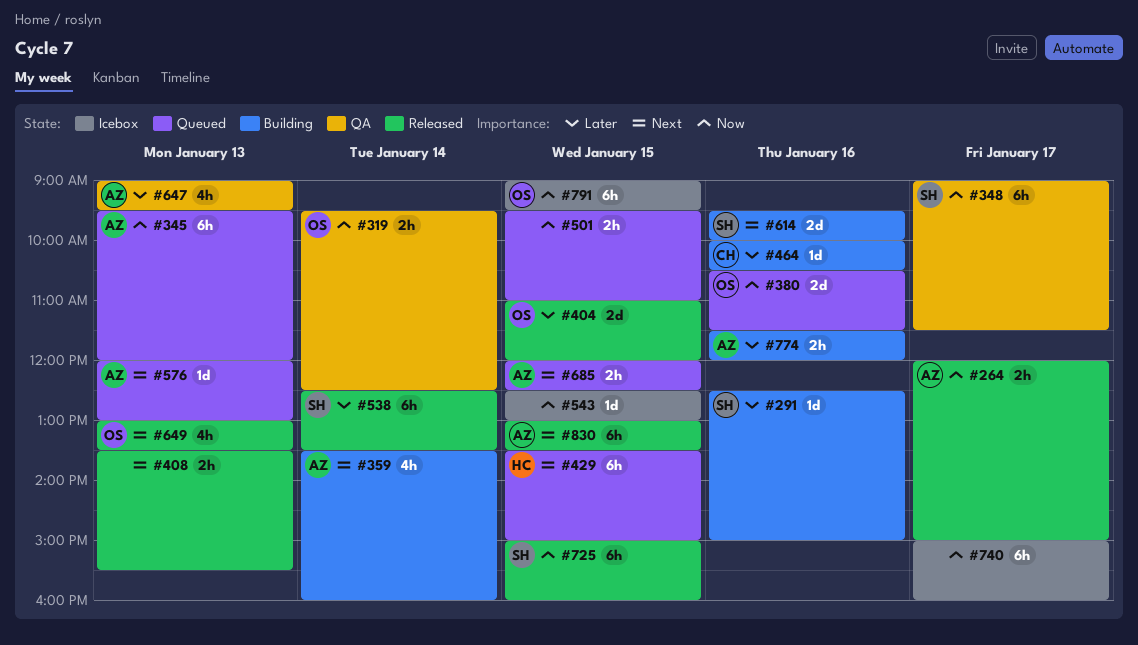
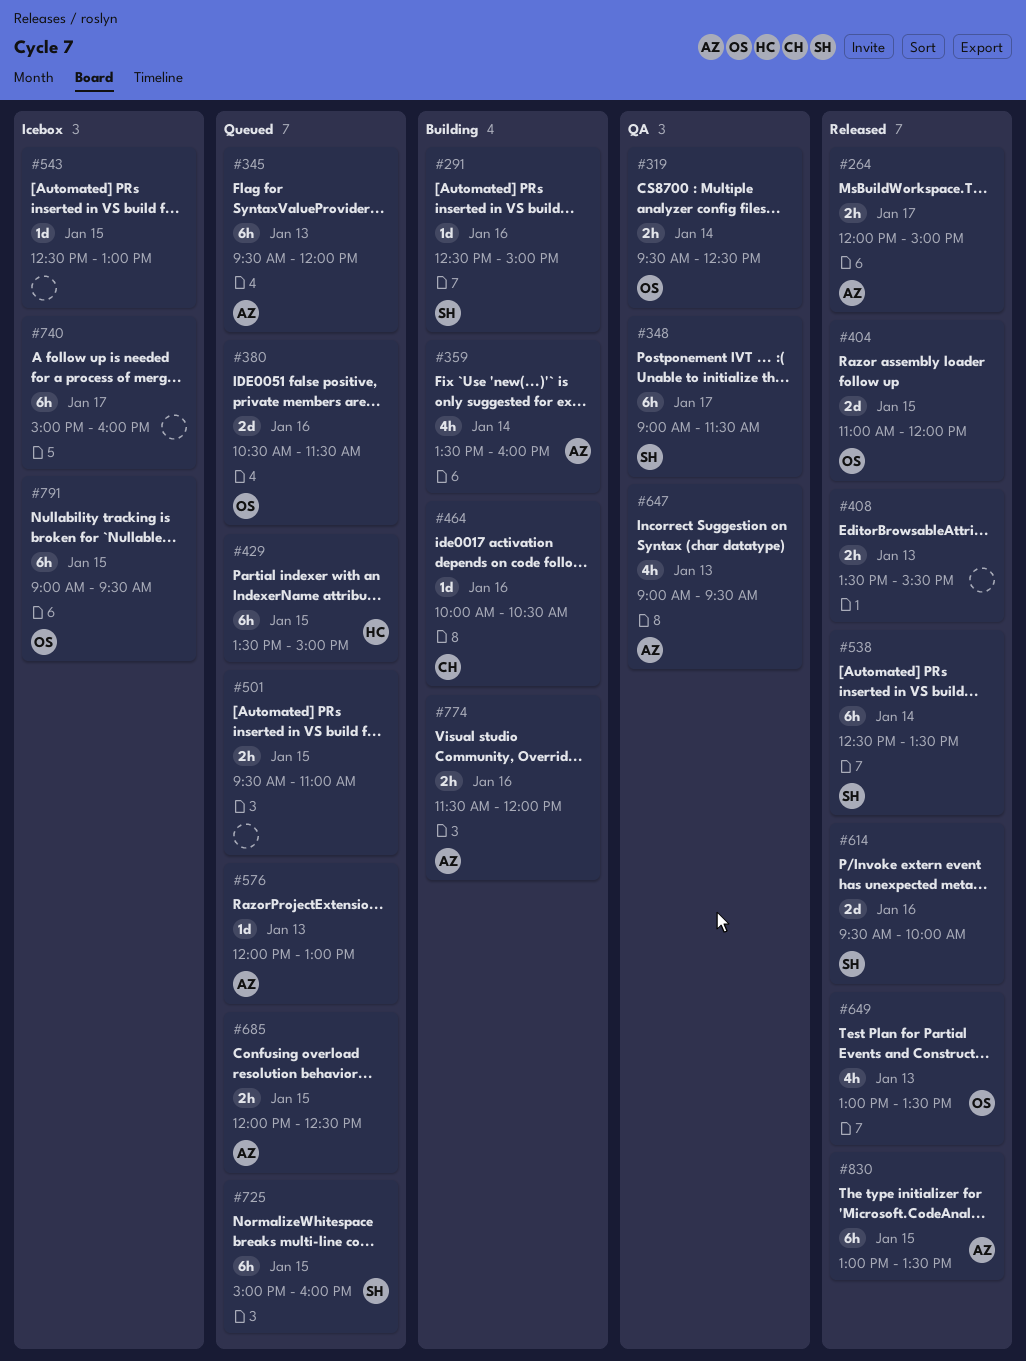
#614, status: Building -> Released
#725, status: Released -> Queued

